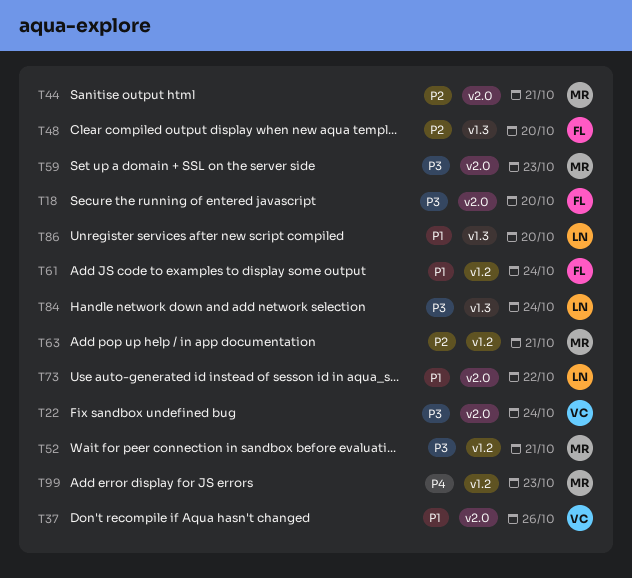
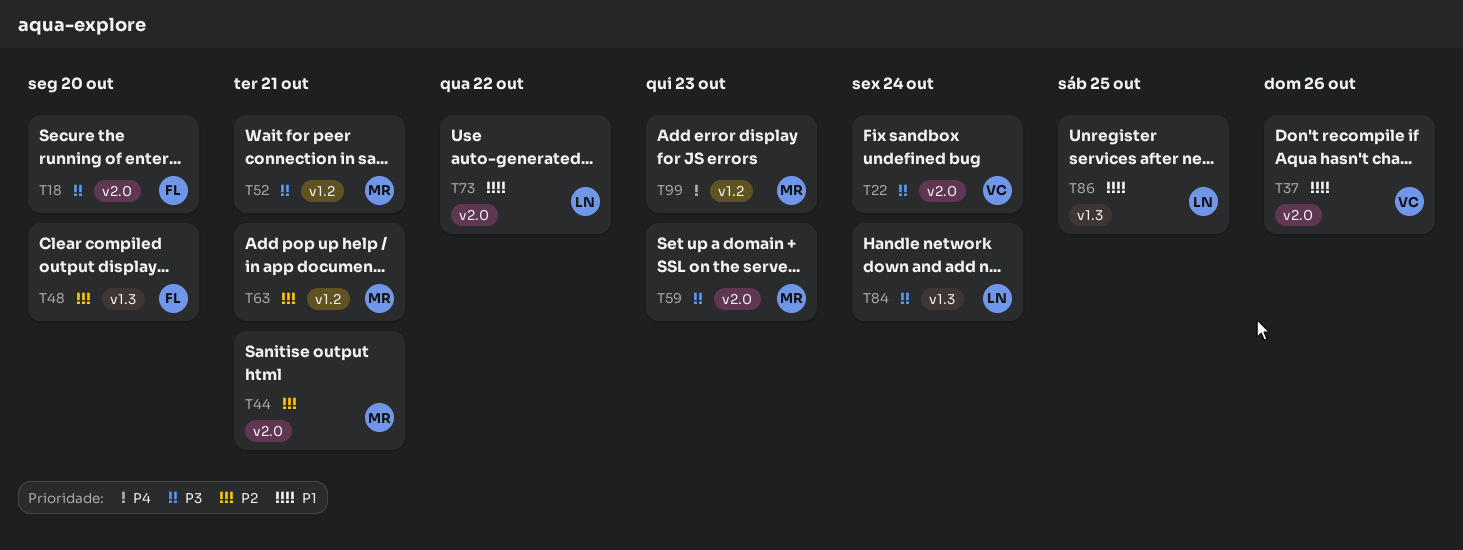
T61: present -> none
T86, due: Oct 20 -> Oct 25

